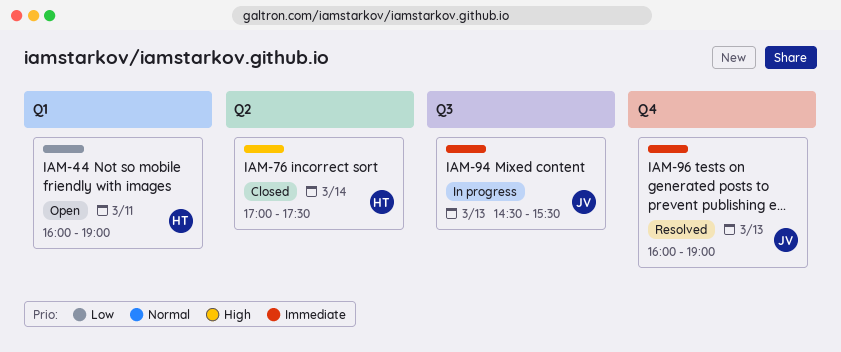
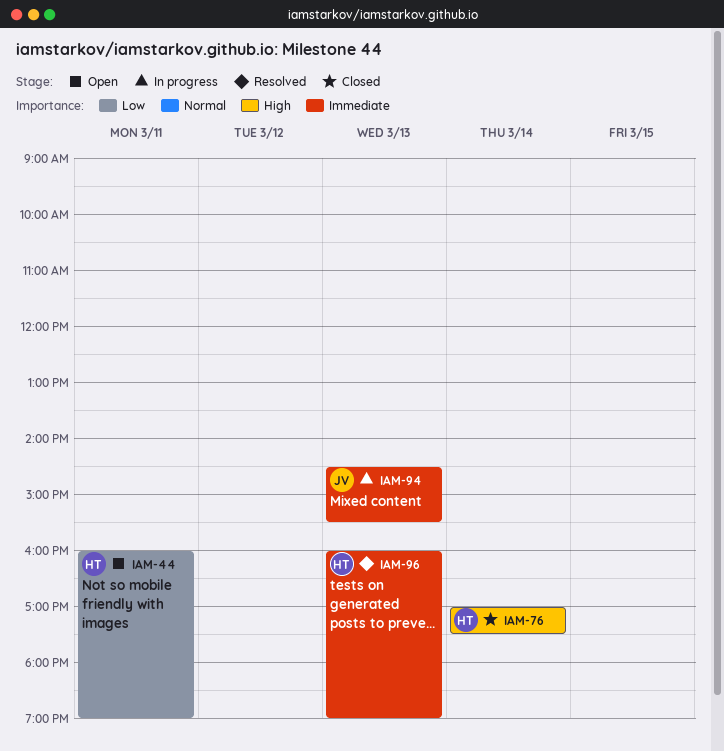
IAM-96, owner: JV -> HT

